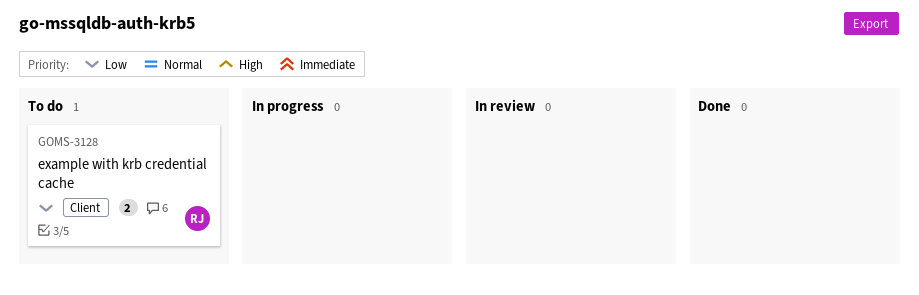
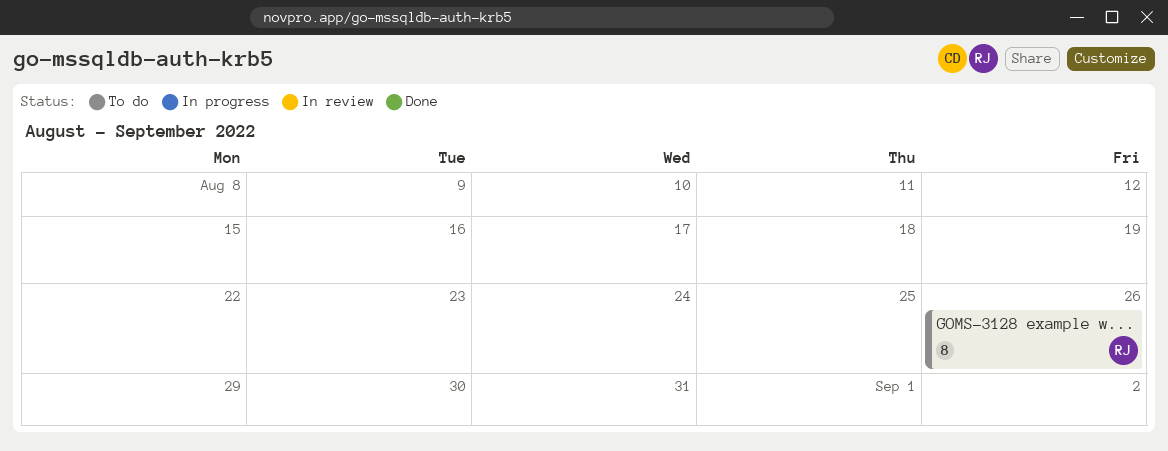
GOMS-3128, estimate: 2 -> 8

